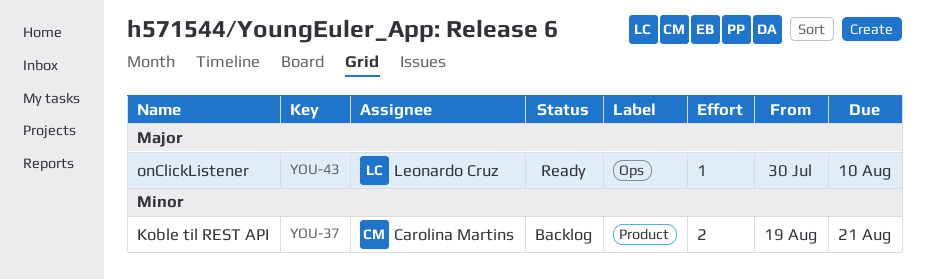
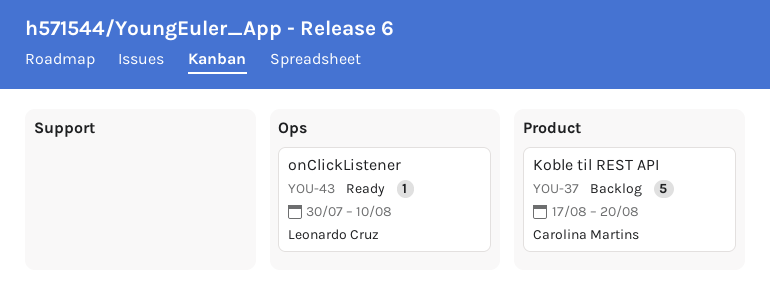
YOU-37, estimate: 2 -> 5
YOU-37, start: Aug 19 -> Aug 17
YOU-37, due: Aug 21 -> Aug 20

